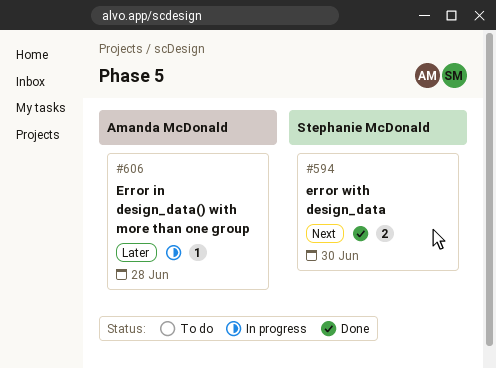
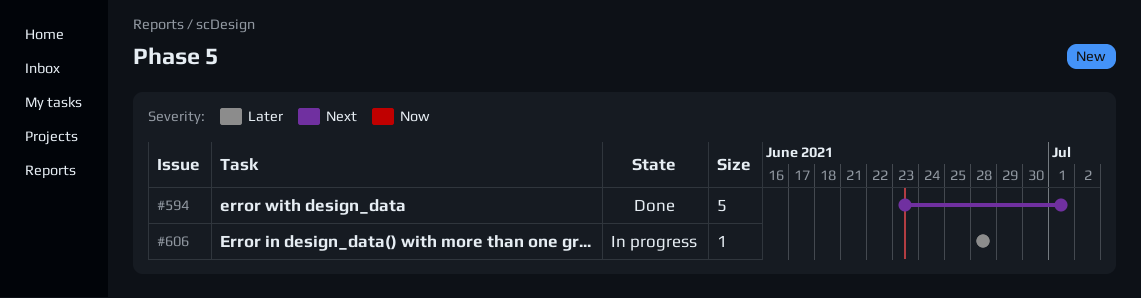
#594, estimate: 2 -> 5
#594, due: Jun 30 -> Jul 1

